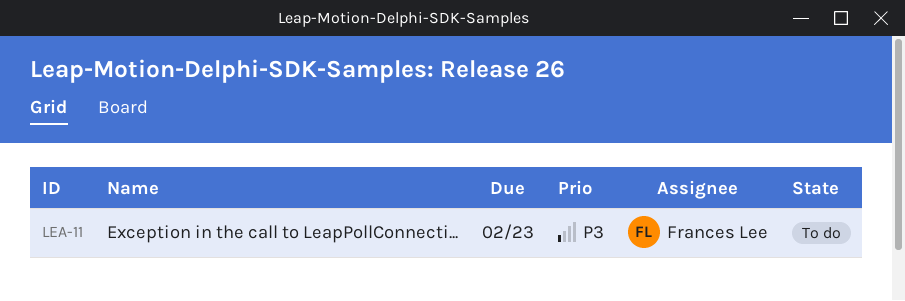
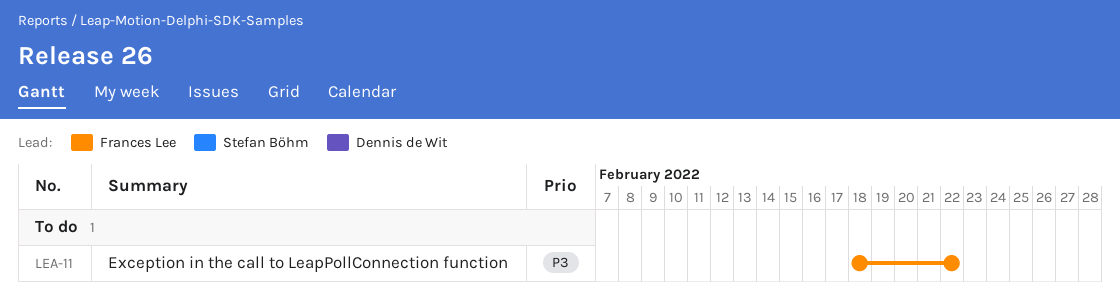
LEA-11, due: Feb 23 -> Feb 22

